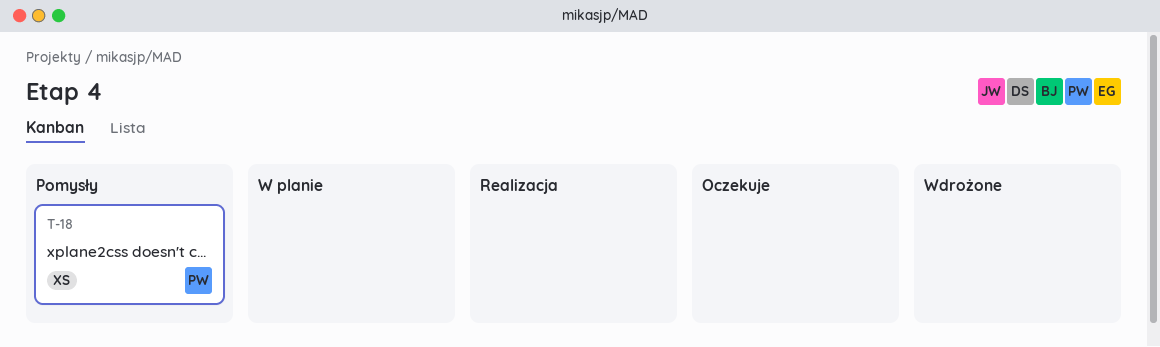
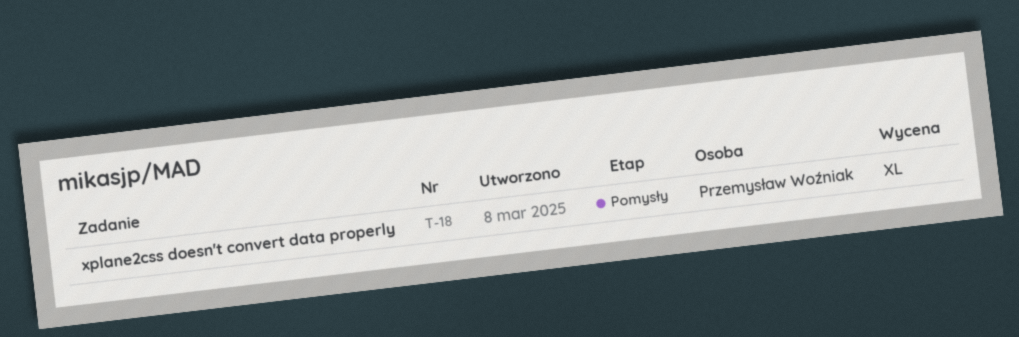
T-18, estimate: XS -> XL

